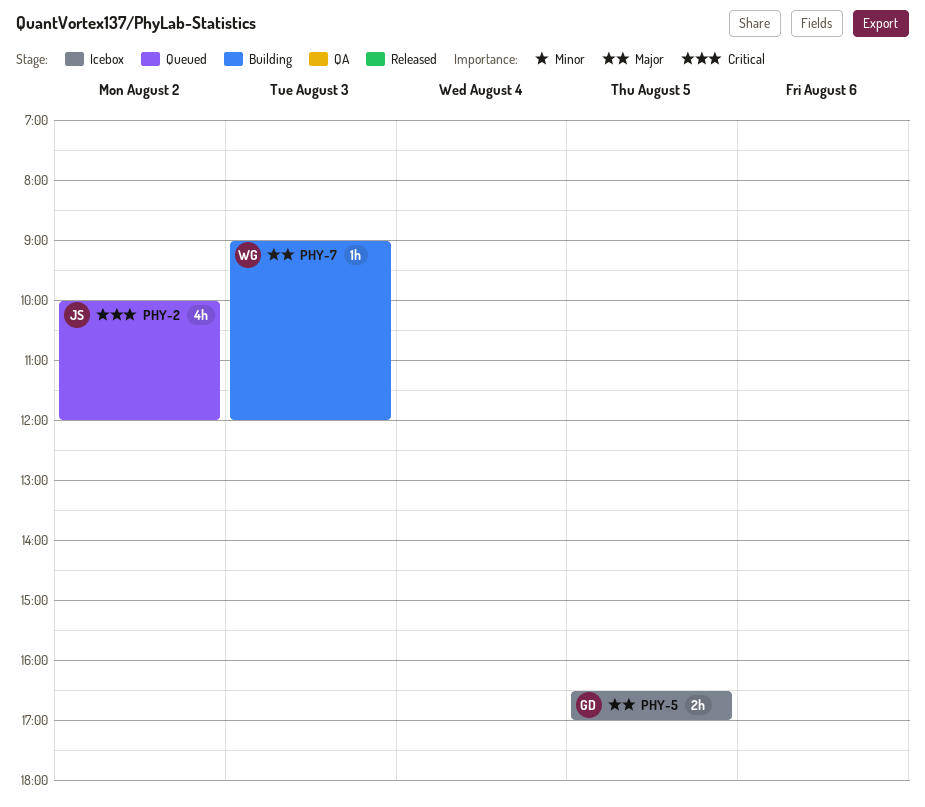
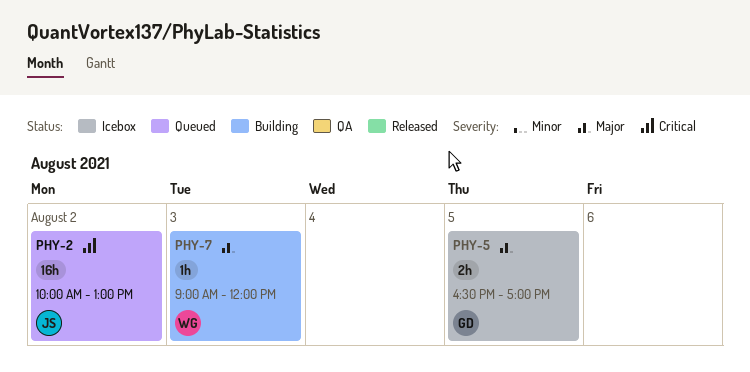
PHY-2, estimate: 4h -> 16h
PHY-2, ends: 12:00 -> 13:00

